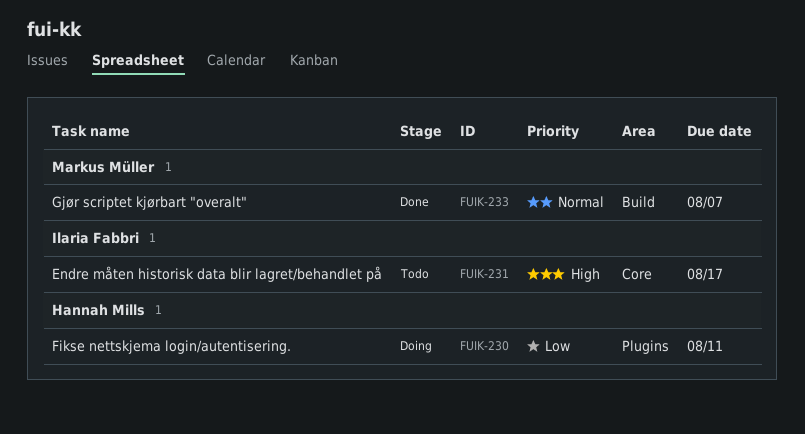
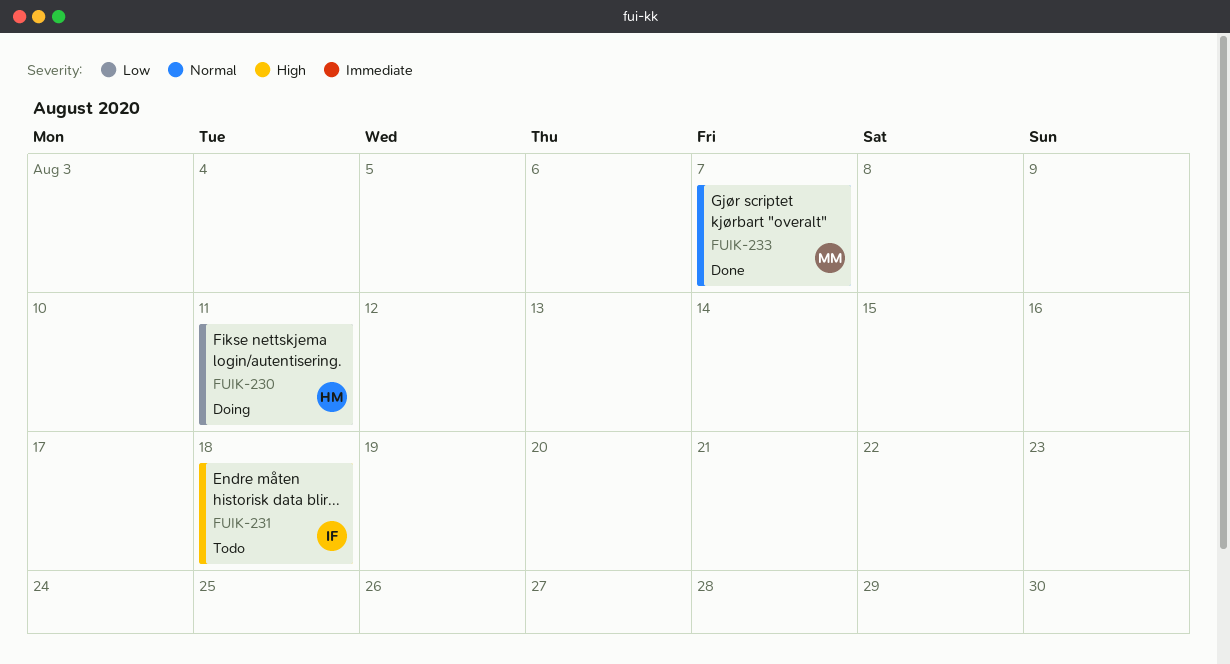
FUIK-231, due: Aug 17 -> Aug 18

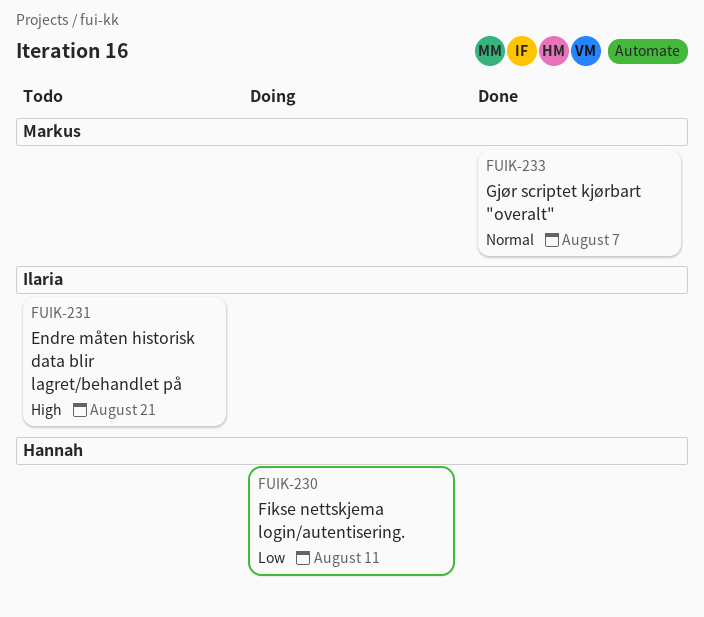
FUIK-231, due: Aug 18 -> Aug 21

